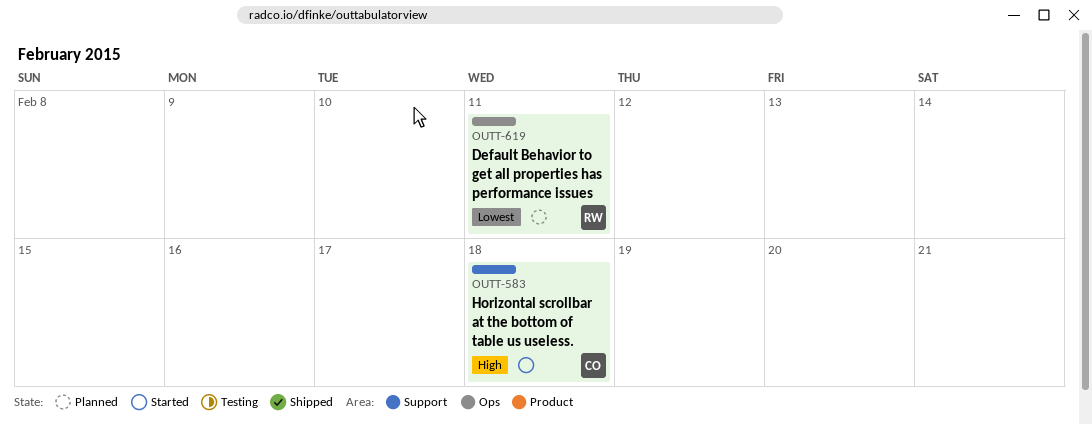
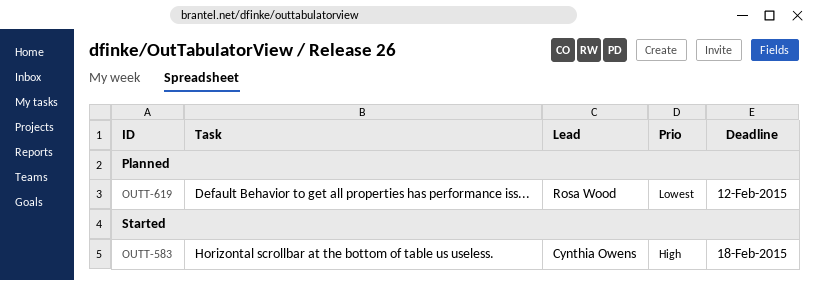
OUTT-619, due: Feb 11 -> Feb 12

